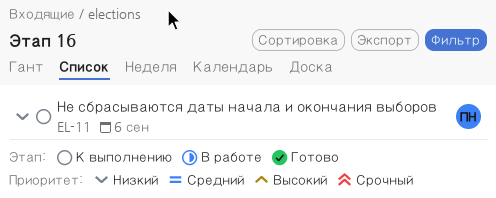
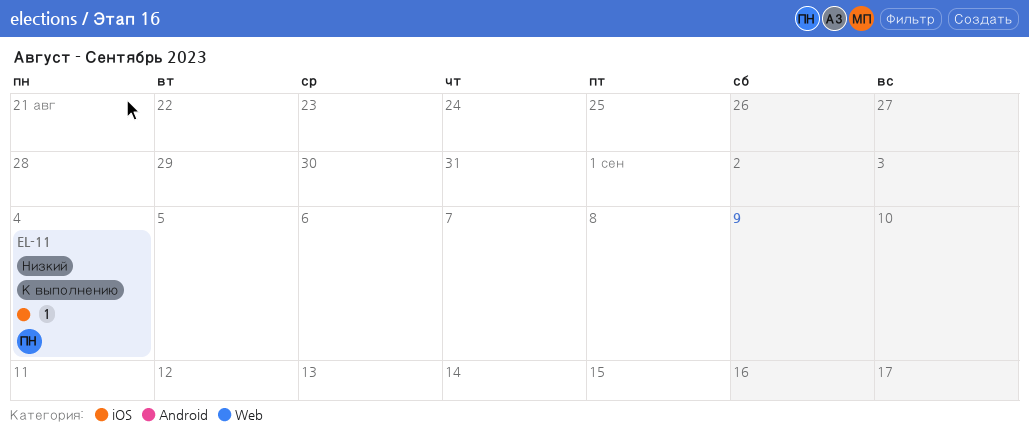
EL-11, due: Sep 6 -> Sep 4

